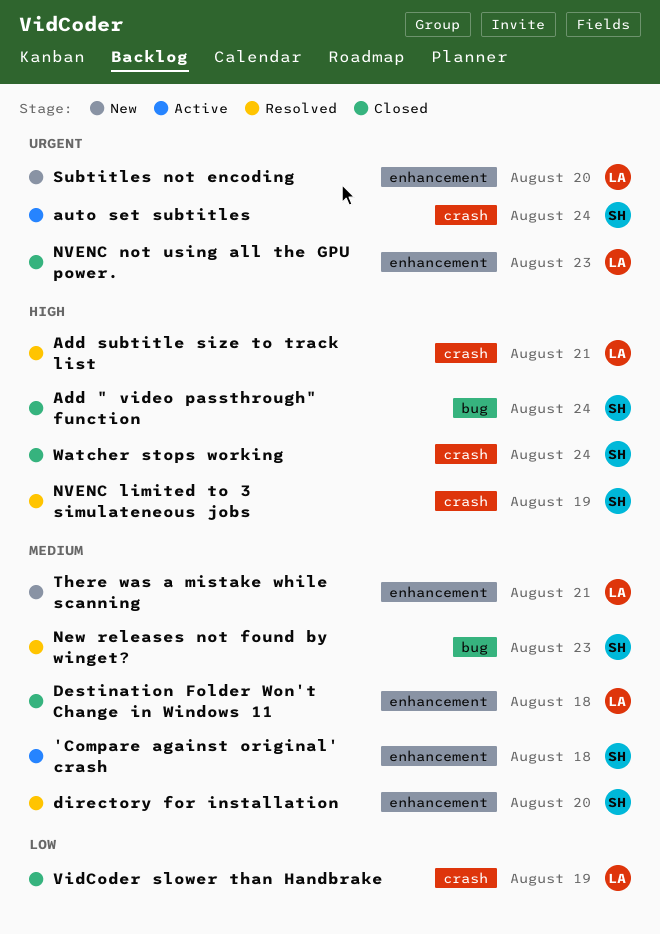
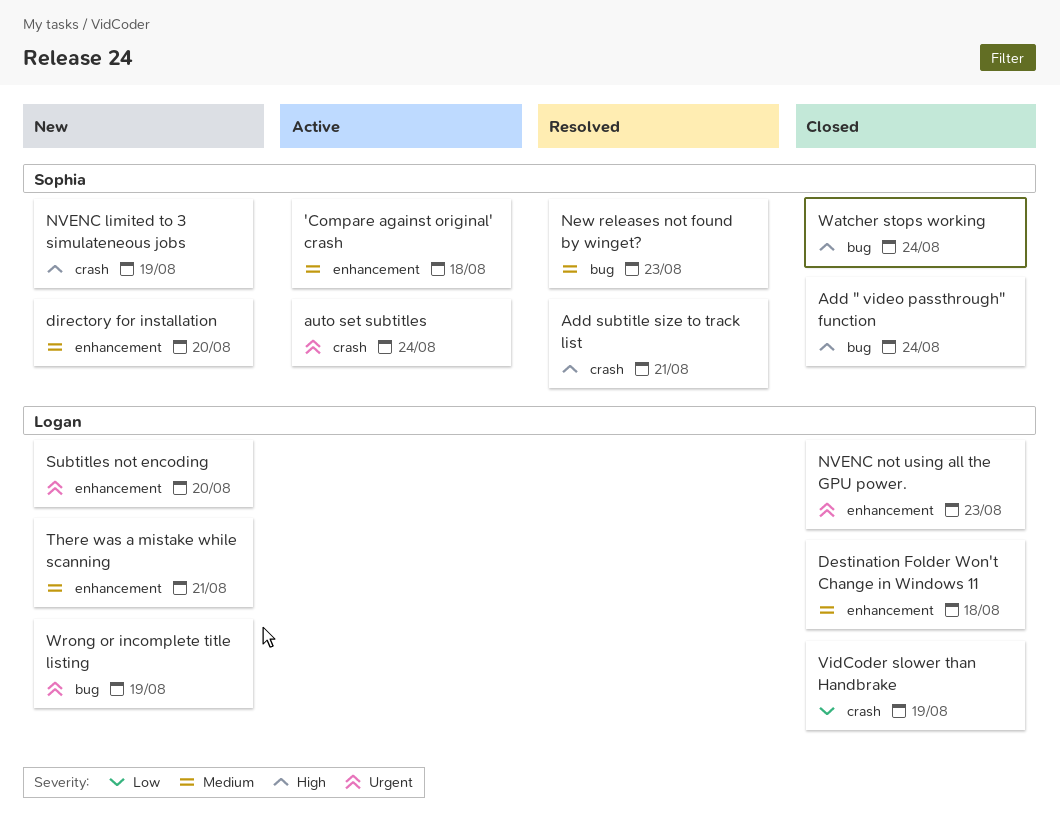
Add subtitle size to track list, owner: Logan -> Sophia
directory for installation, status: Resolved -> New
NVENC limited to 3 simulateneous jobs, status: Resolved -> New
Watcher stops working, label: crash -> bug
Wrong or incomplete title listing: none -> present

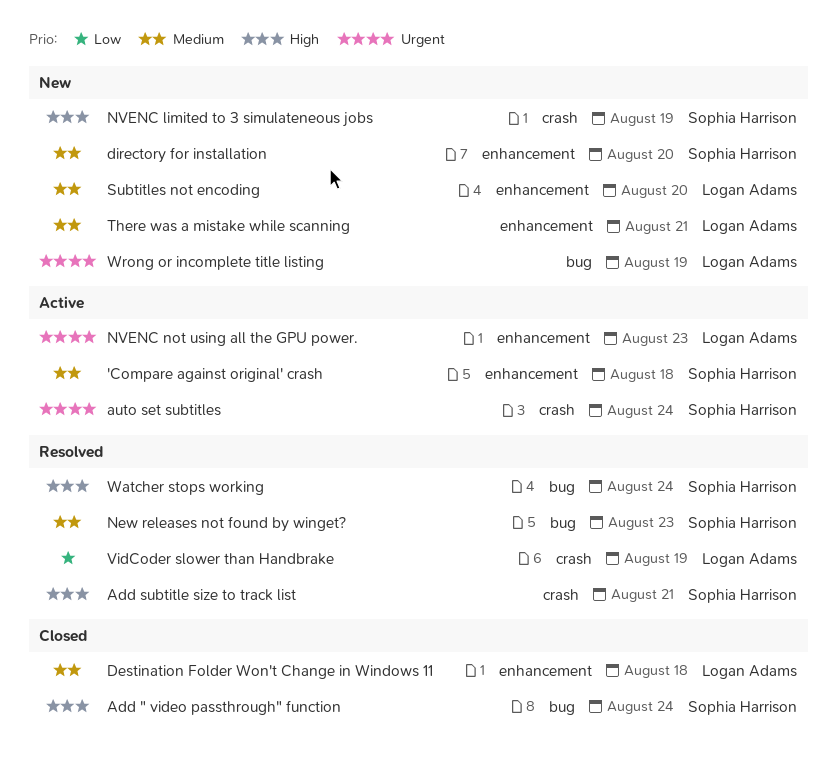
NVENC not using all the GPU power., status: Closed -> Active
Subtitles not encoding, priority: Urgent -> Medium
VidCoder slower than Handbrake, status: Closed -> Resolved
Watcher stops working, status: Closed -> Resolved

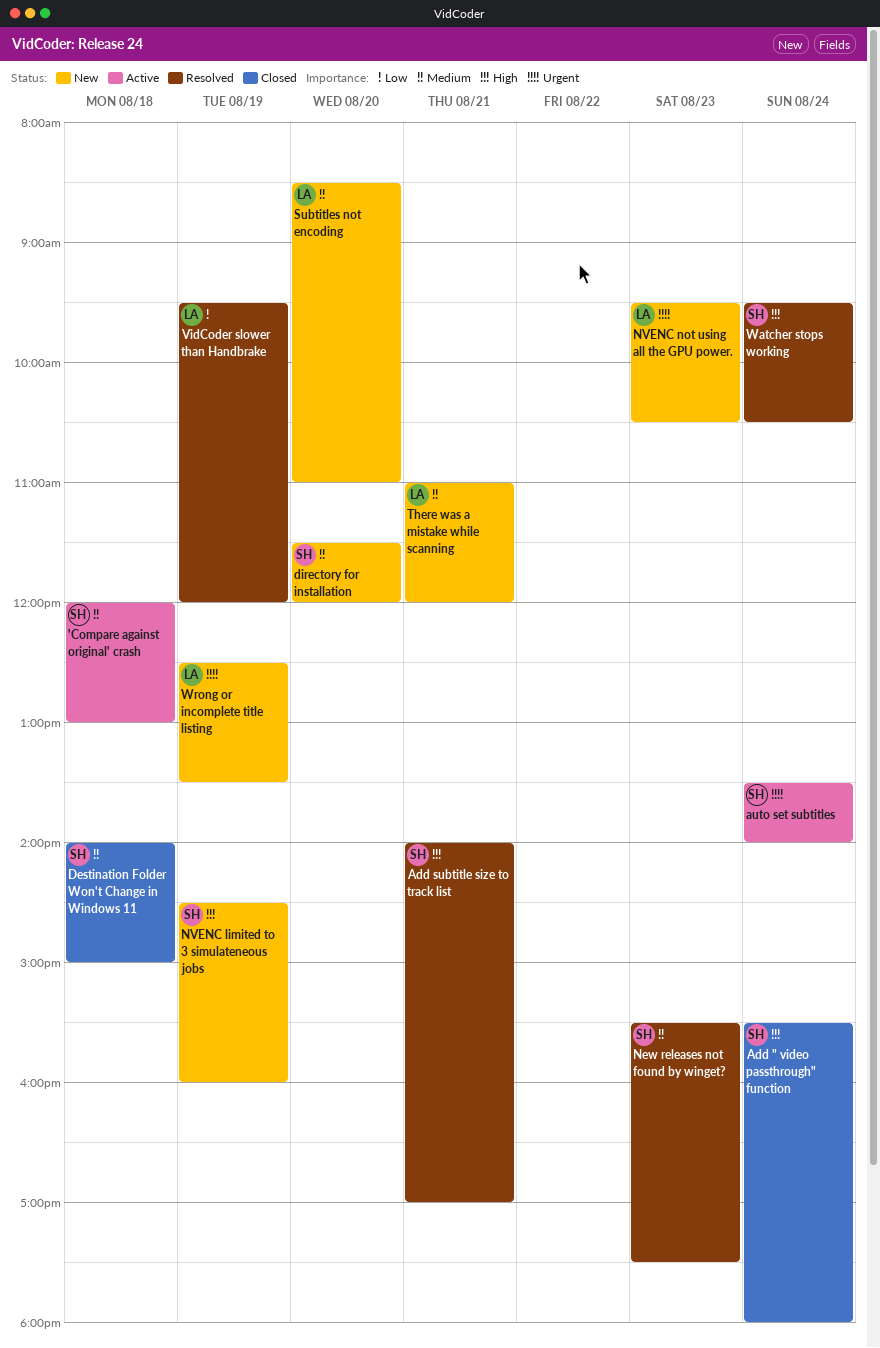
Destination Folder Won't Change in Windows 11, owner: Logan Adams -> Sophia Harrison
NVENC not using all the GPU power., status: Active -> New

